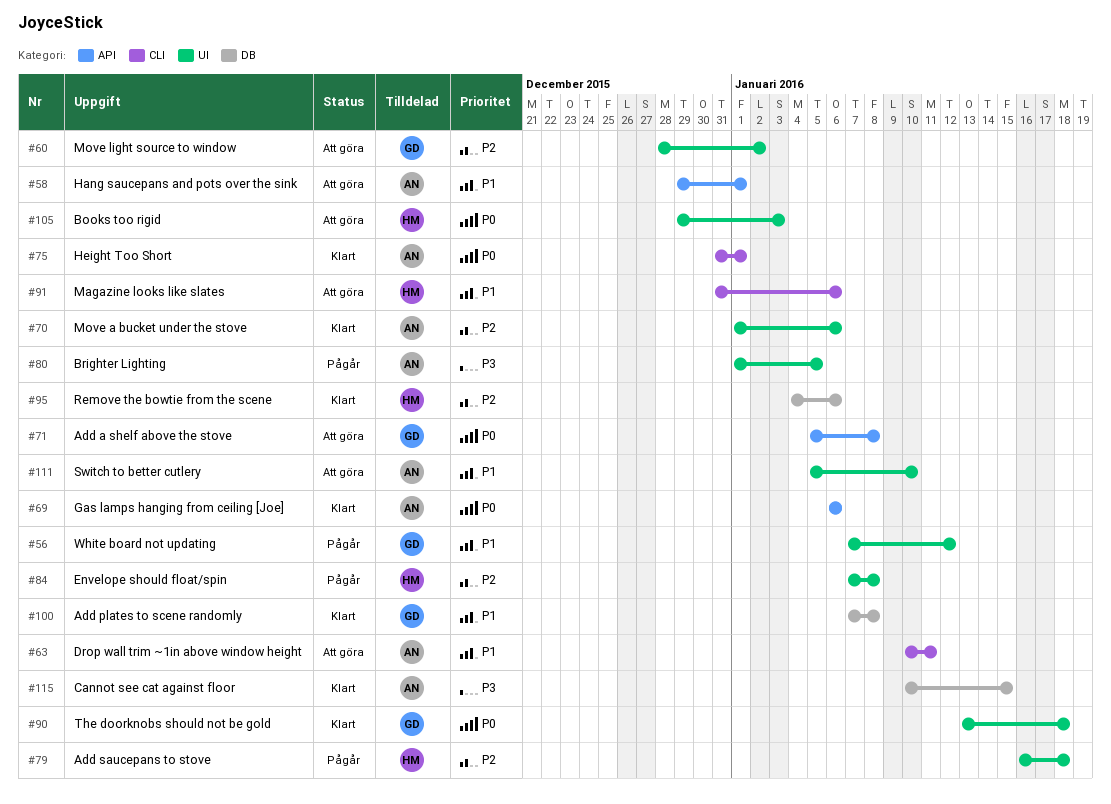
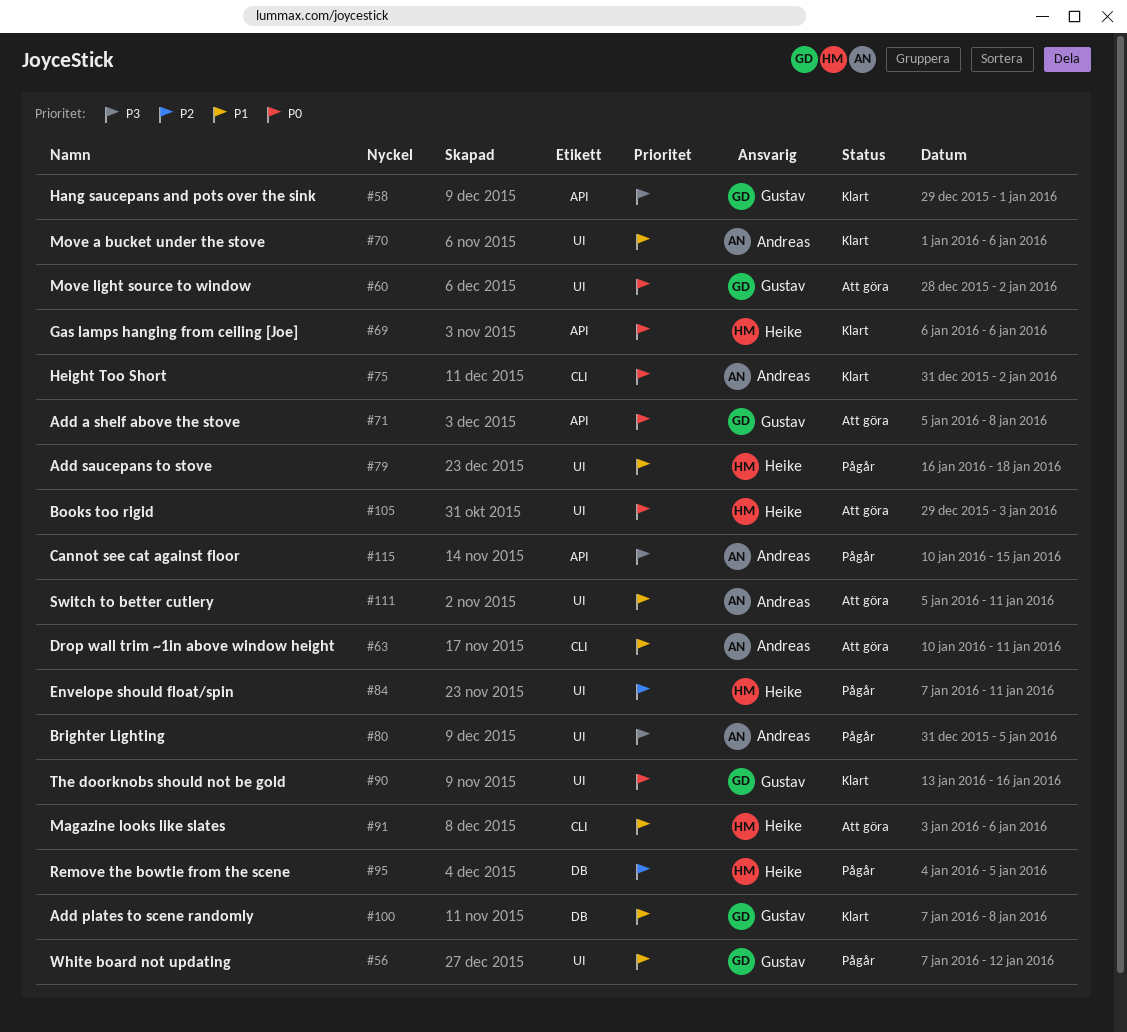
#58, status: Att göra -> Klart
#58, owner: Andreas -> Gustav
#58, priority: P1 -> P3
#60, priority: P2 -> P0
#69, owner: Andreas -> Heike
#70, priority: P2 -> P1
#75, due: Jan 1 -> Jan 2
#79, priority: P2 -> P1
#80, start: Jan 1 -> Dec 31
#84, due: Jan 8 -> Jan 11
#90, due: Jan 18 -> Jan 16
#91, start: Dec 31 -> Jan 3
#95, status: Klart -> Pågår
#95, due: Jan 6 -> Jan 5
#111, due: Jan 10 -> Jan 11
#115, status: Klart -> Pågår
#115, label: DB -> API

